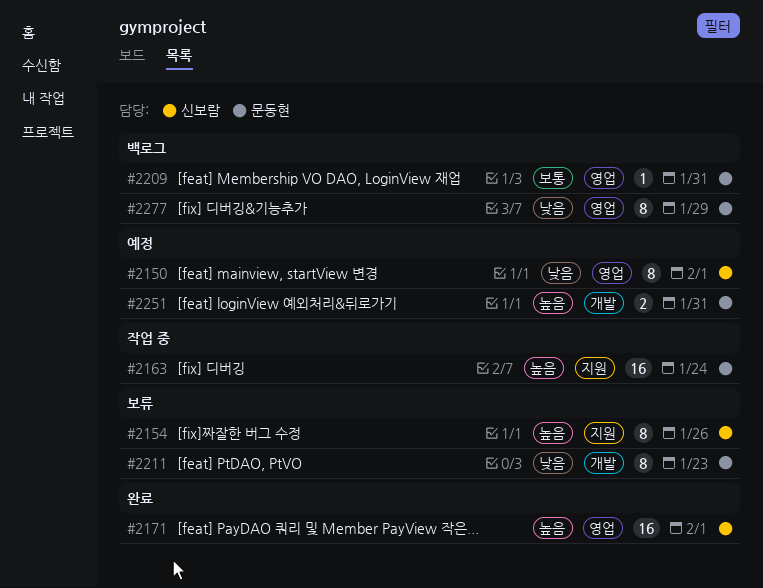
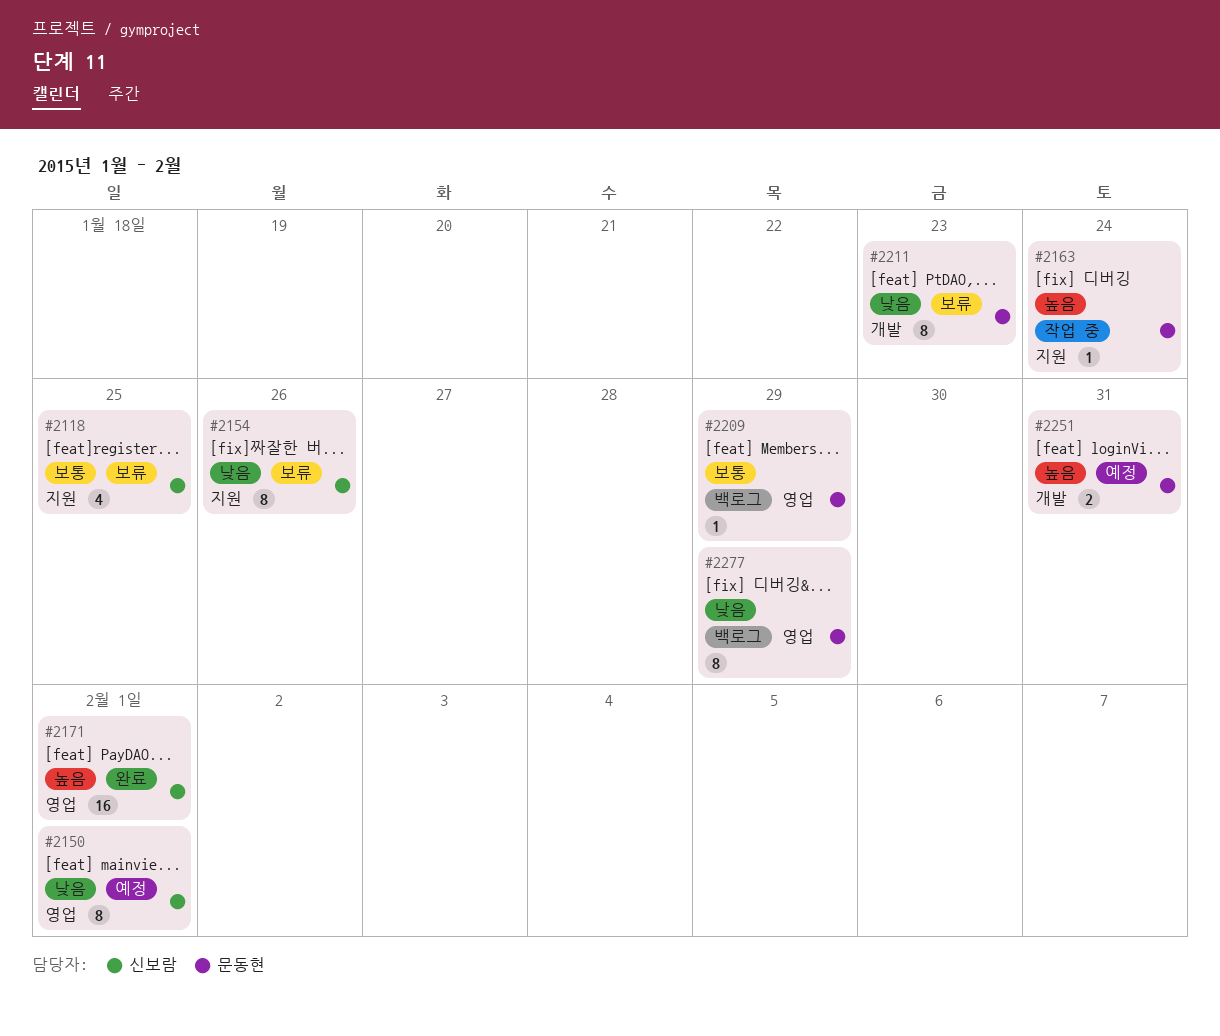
#2118: none -> present
#2154, priority: 높음 -> 낮음
#2163, estimate: 16 -> 1
#2209, due: Jan 31 -> Jan 29

